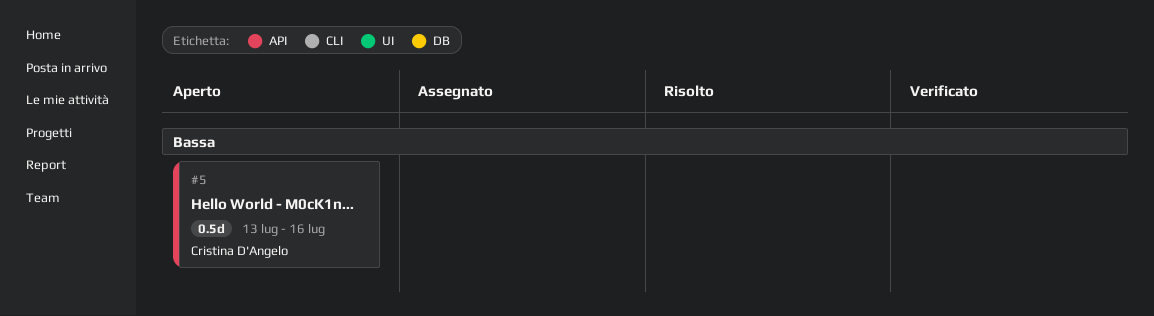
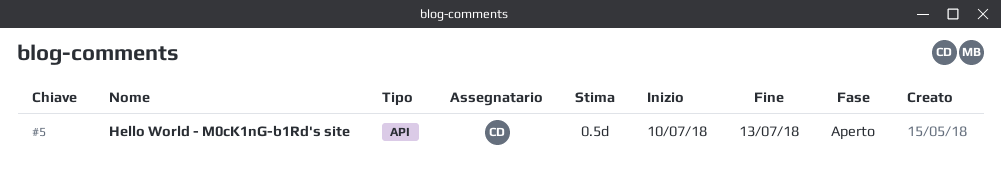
#5, start: Jul 13 -> Jul 10
#5, due: Jul 16 -> Jul 13

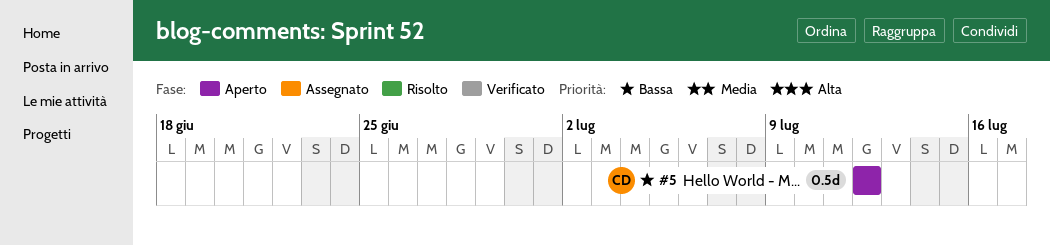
#5, start: Jul 10 -> Jul 12
#5, due: Jul 13 -> Jul 12

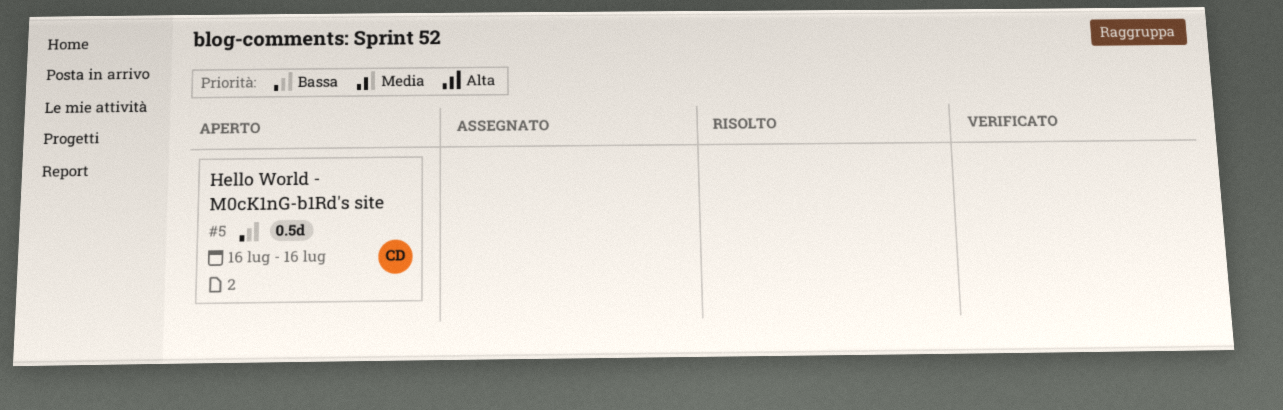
#5, start: Jul 12 -> Jul 16
#5, due: Jul 12 -> Jul 16

